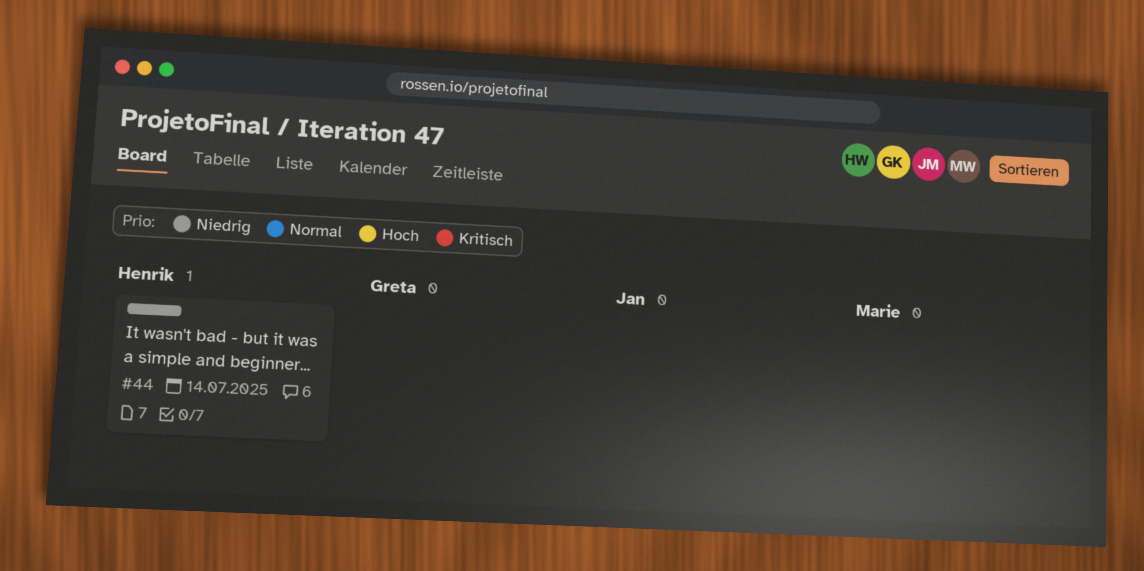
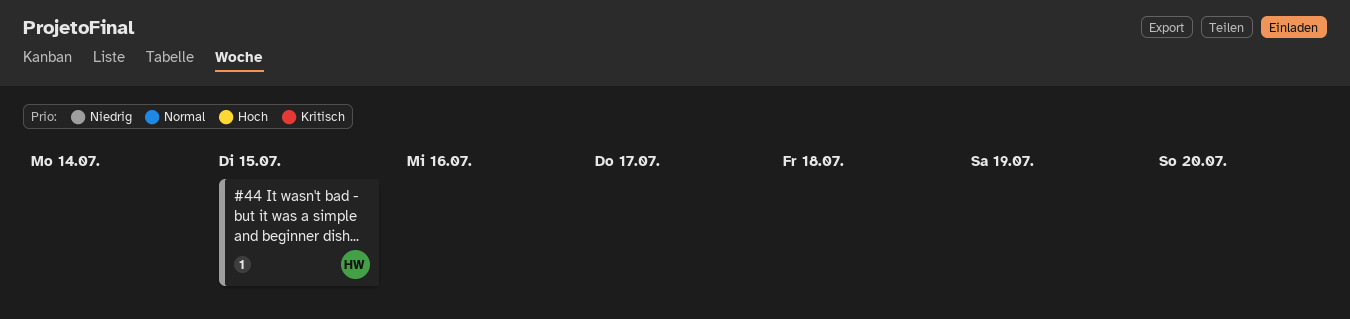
#44, due: Jul 14 -> Jul 15

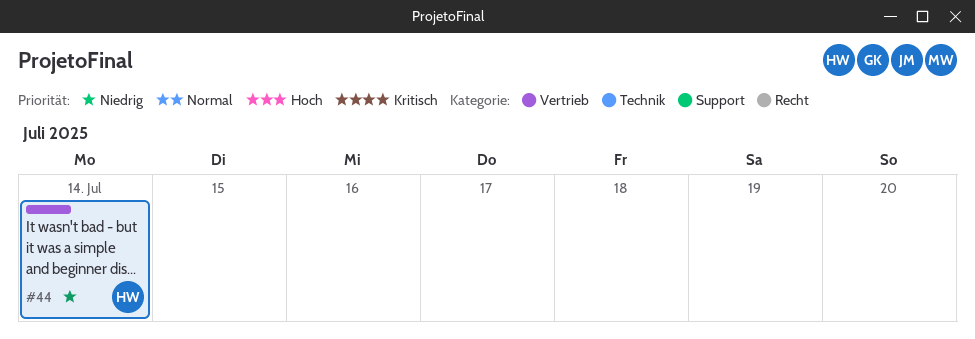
#44, due: Jul 15 -> Jul 14

